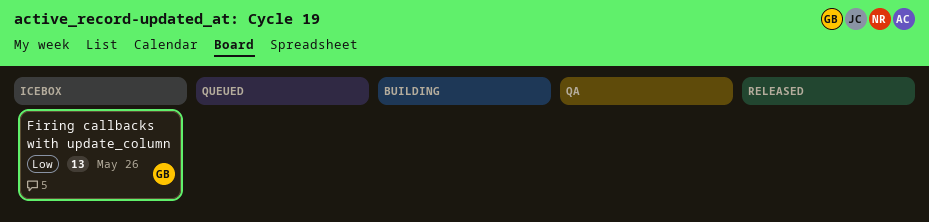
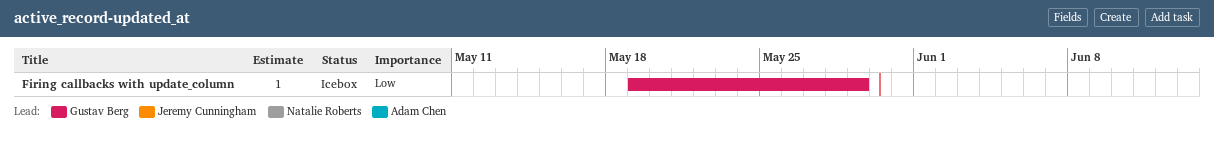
Firing callbacks with update_column, estimate: 13 -> 1
Firing callbacks with update_column, due: May 26 -> May 29

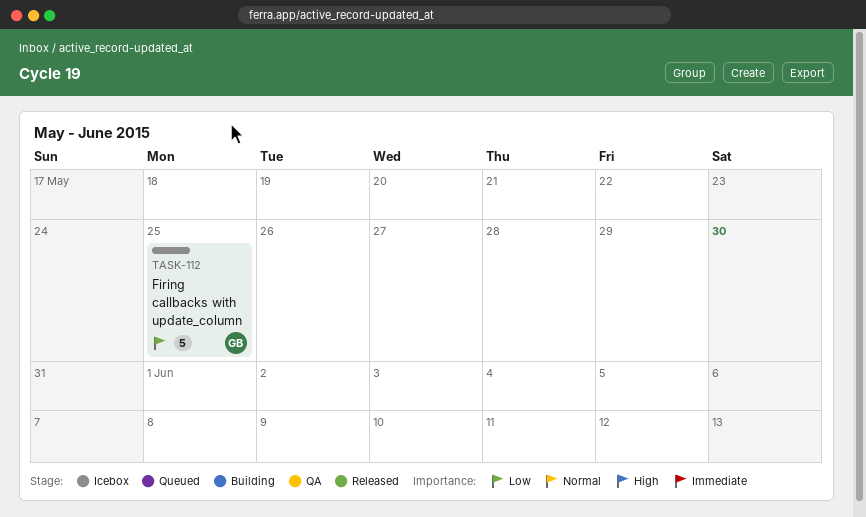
Firing callbacks with update_column, estimate: 1 -> 5
Firing callbacks with update_column, due: May 29 -> May 25

